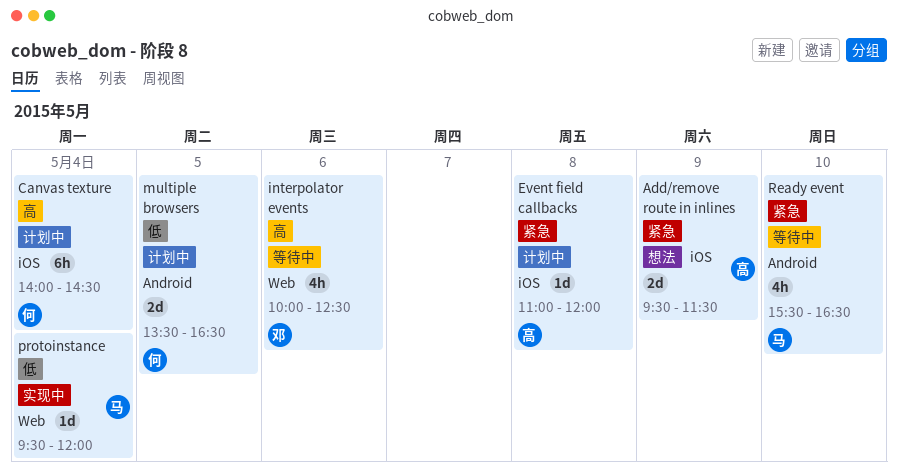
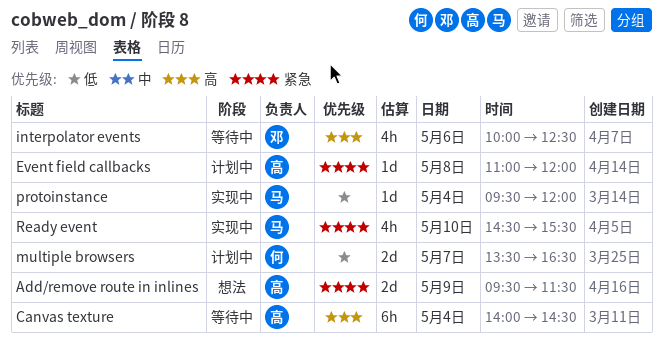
Canvas texture, status: 计划中 -> 等待中
Canvas texture, owner: 何 -> 高
multiple browsers, day: May 5 -> May 7
Ready event, status: 等待中 -> 实现中
Ready event, begins: 15:30 -> 14:30
Ready event, ends: 16:30 -> 15:30

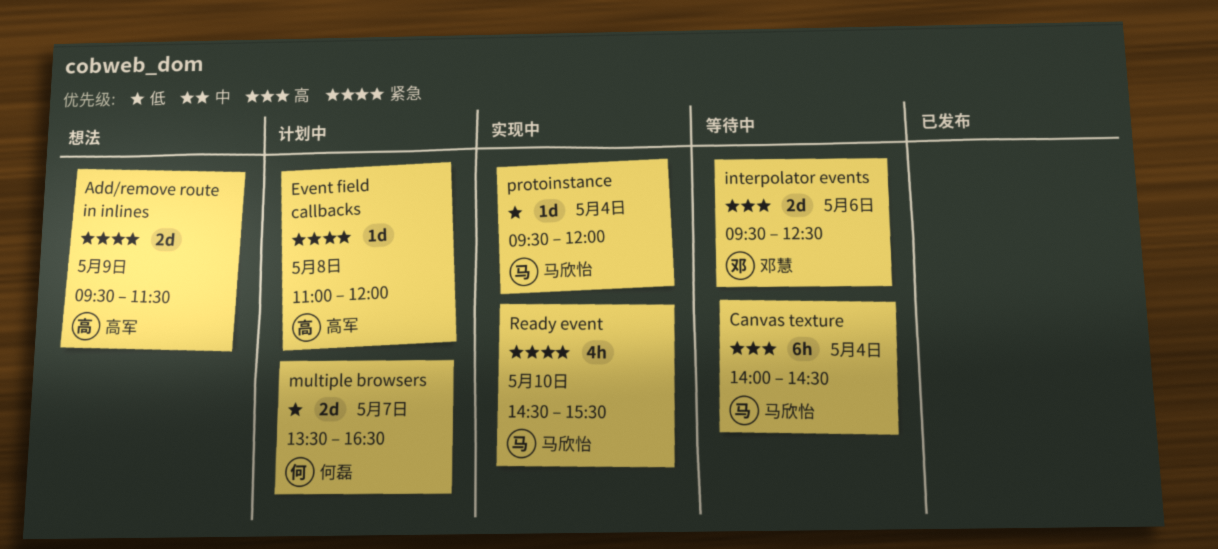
Canvas texture, owner: 高军 -> 马欣怡
interpolator events, estimate: 4h -> 2d
interpolator events, begins: 10:00 -> 09:30

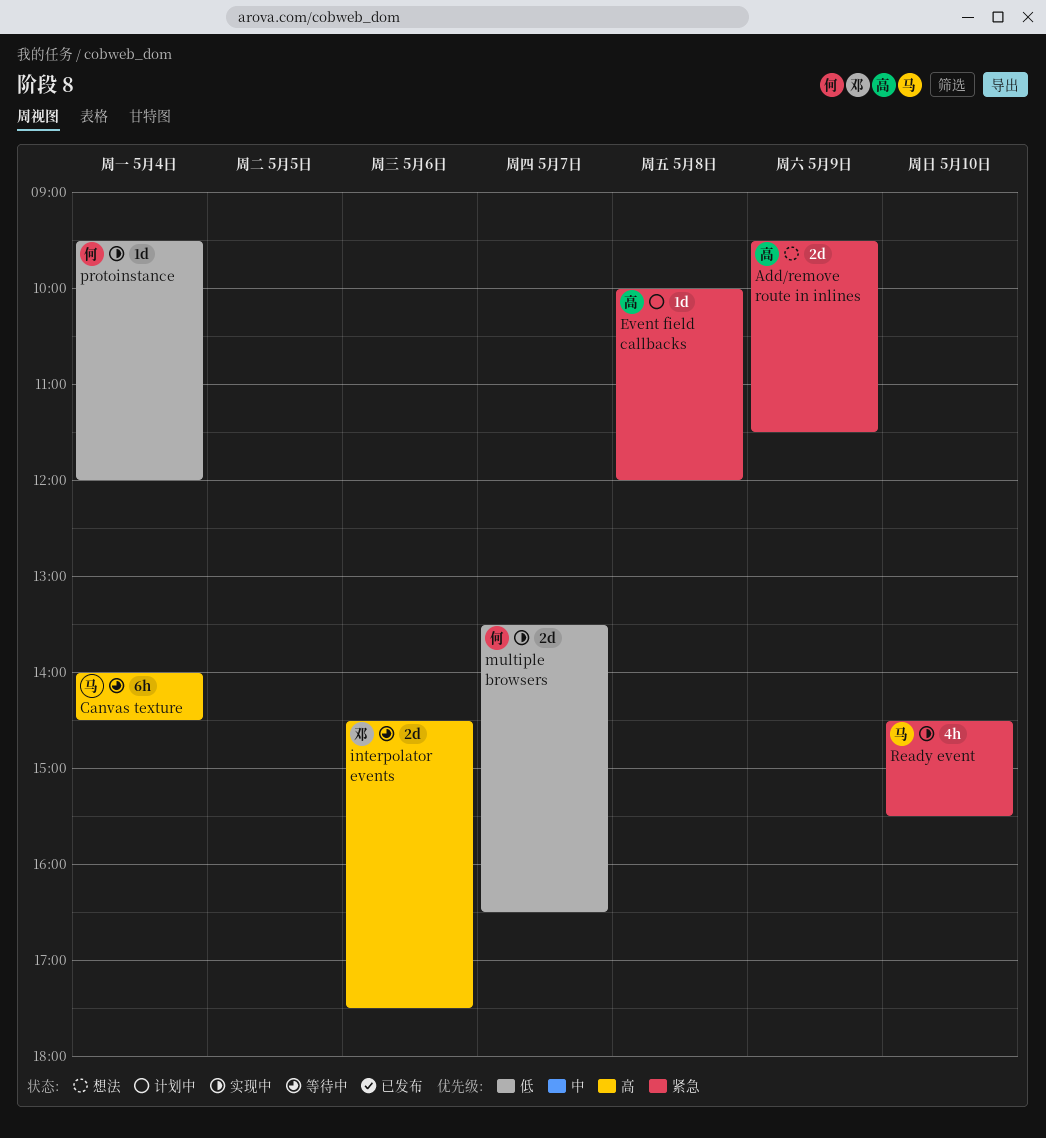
Event field callbacks, begins: 11:00 -> 10:00
interpolator events, begins: 09:30 -> 14:30
interpolator events, ends: 12:30 -> 17:30
multiple browsers, status: 计划中 -> 实现中
protoinstance, owner: 马欣怡 -> 何磊

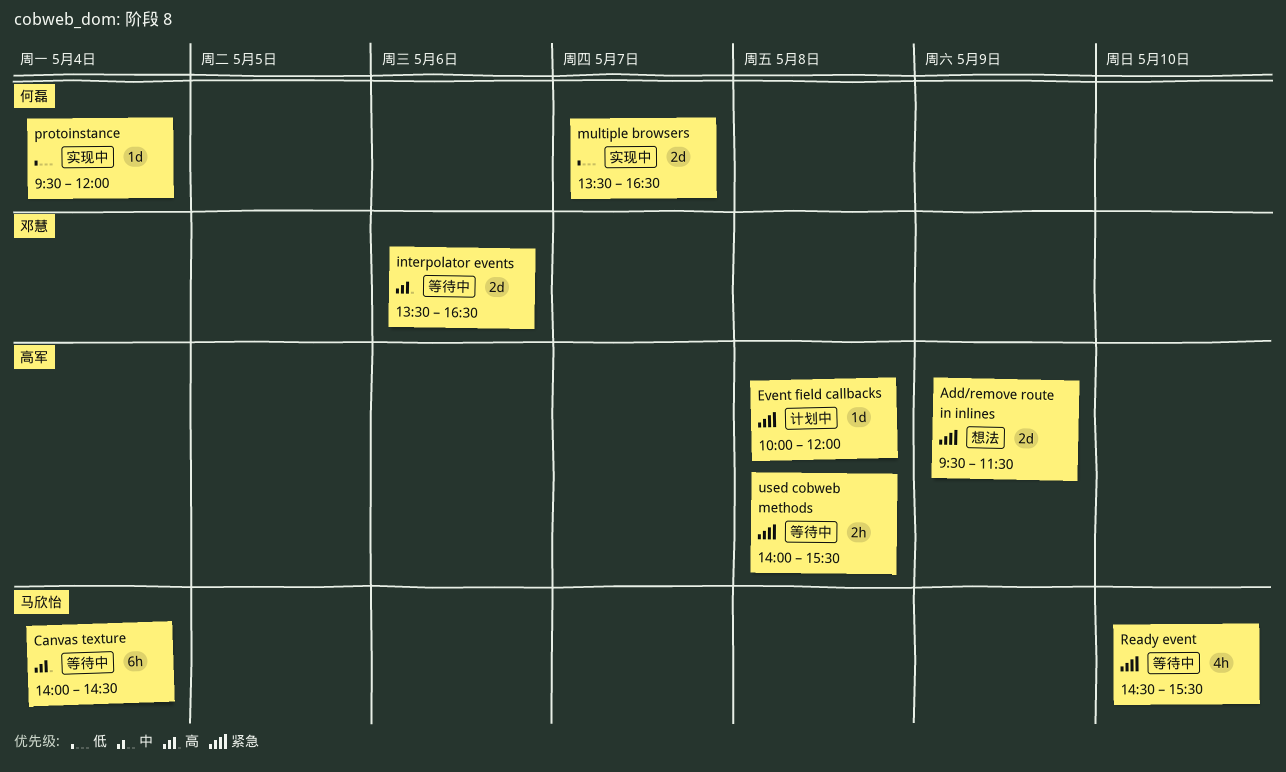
interpolator events, begins: 14:30 -> 13:30
interpolator events, ends: 17:30 -> 16:30
Ready event, status: 实现中 -> 等待中
used cobweb methods: none -> present

